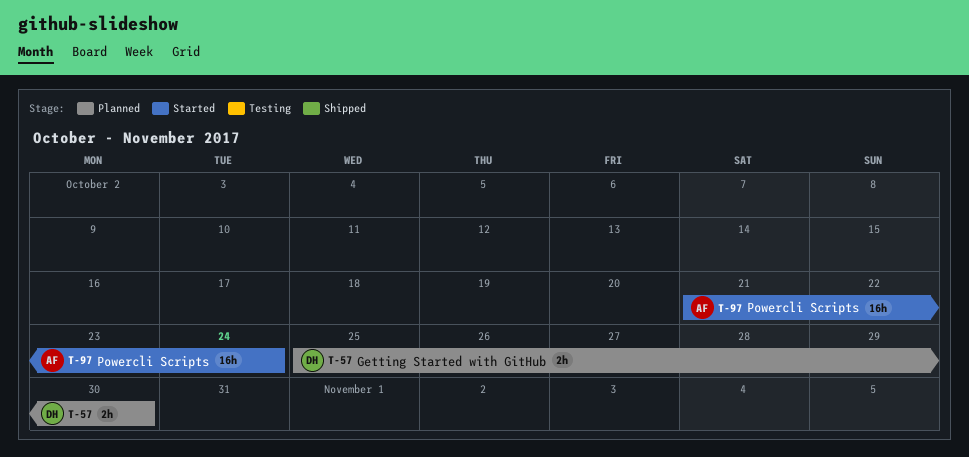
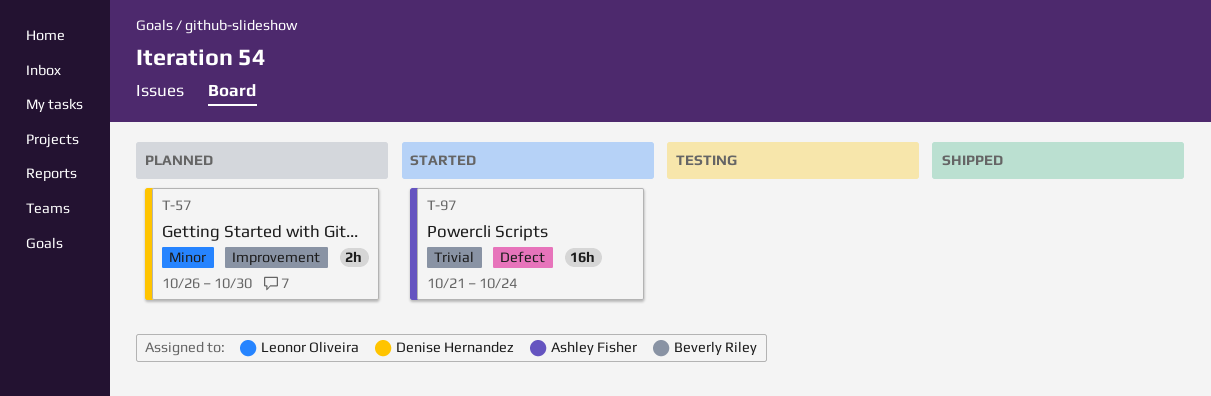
T-57, start: Oct 25 -> Oct 26

